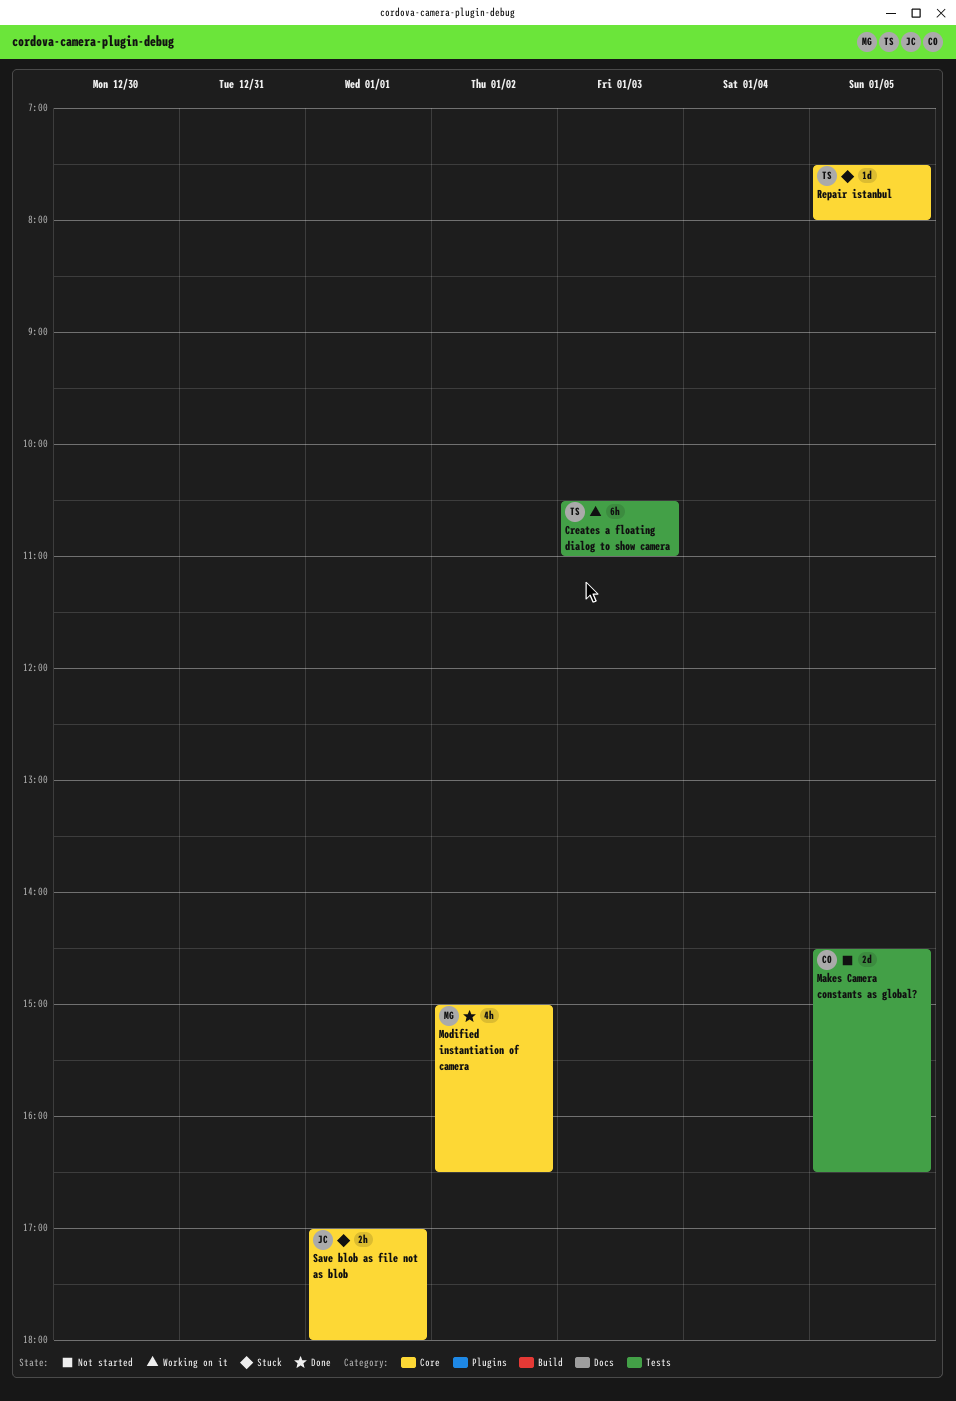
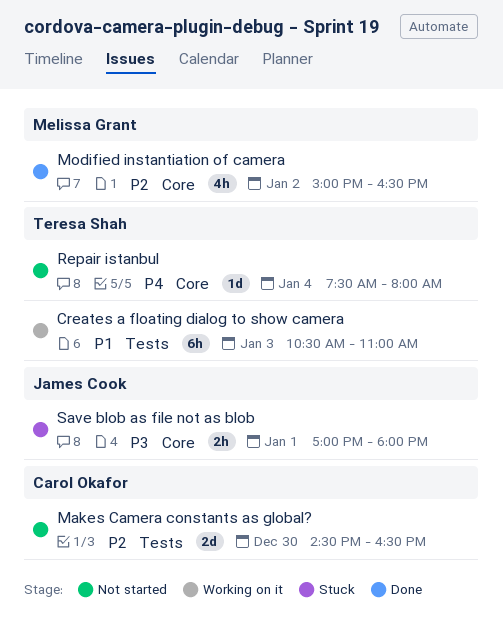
Makes Camera constants as global?, day: Jan 5 -> Dec 30
Repair istanbul, status: Stuck -> Not started
Repair istanbul, day: Jan 5 -> Jan 4

